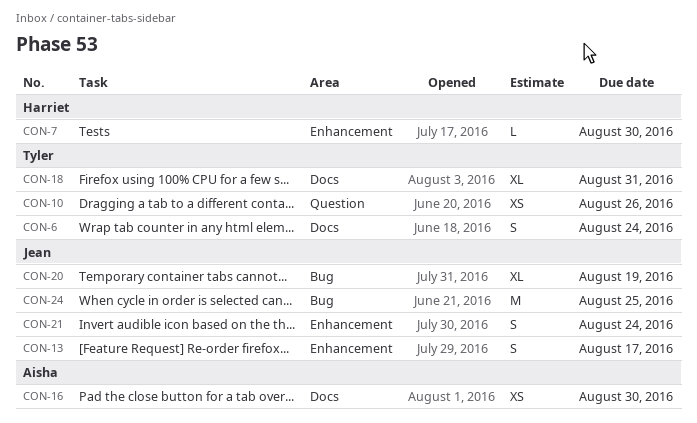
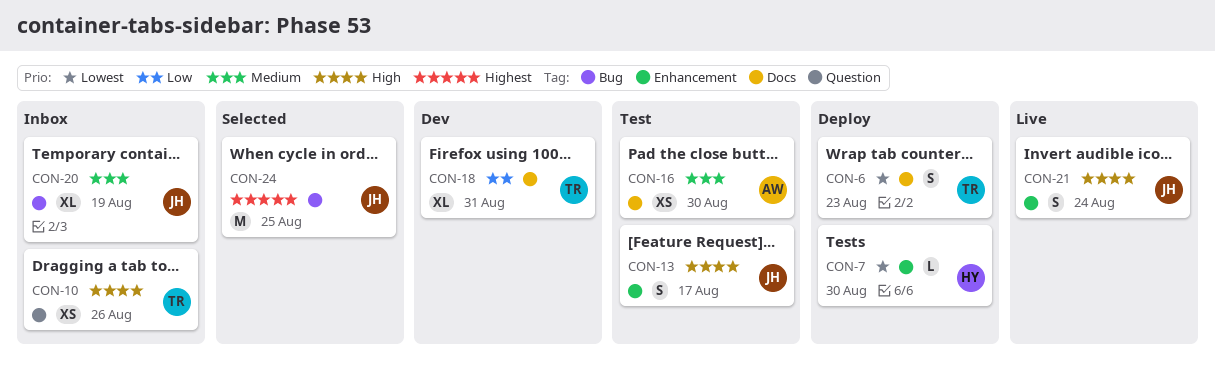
CON-6, due: Aug 24 -> Aug 23

